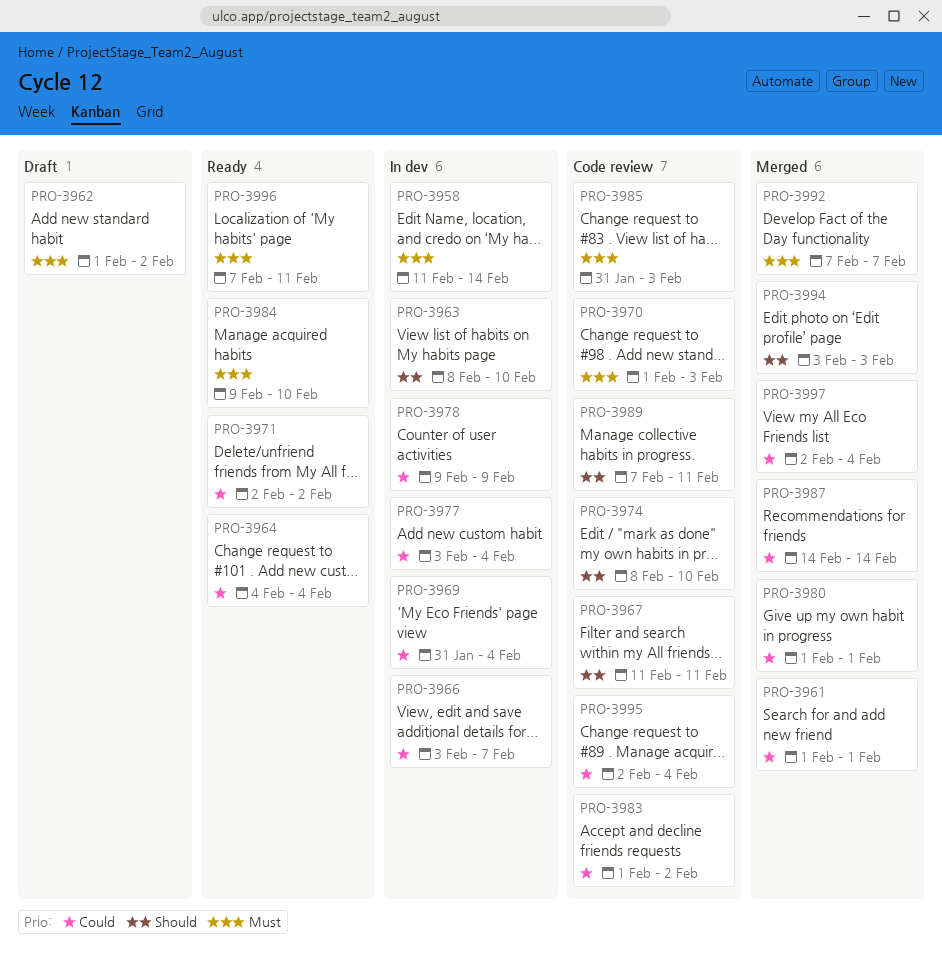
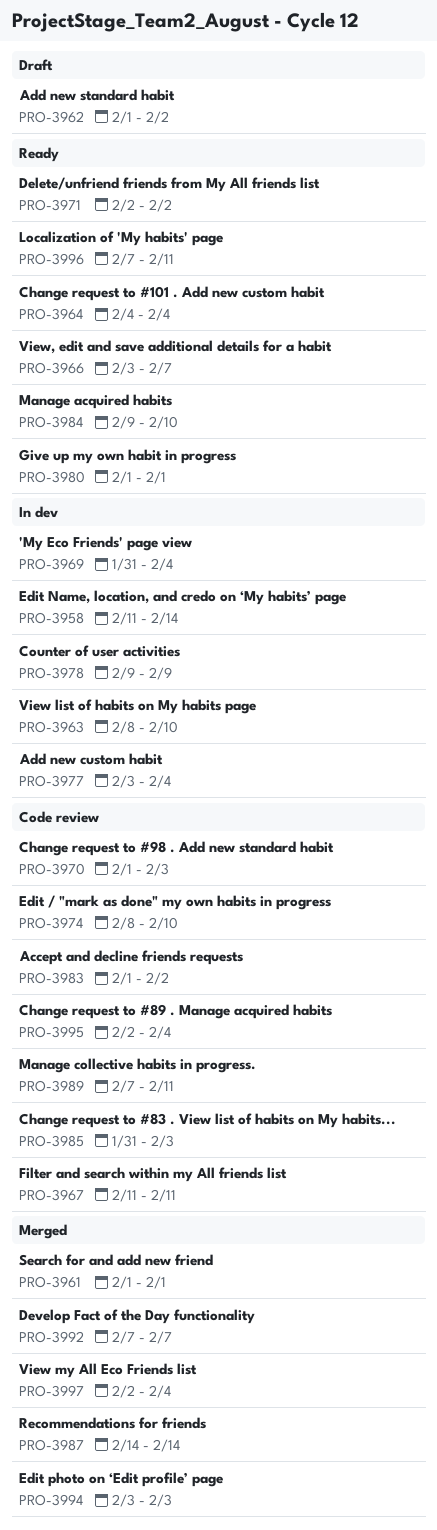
PRO-3966, status: In dev -> Ready
PRO-3980, status: Merged -> Ready

